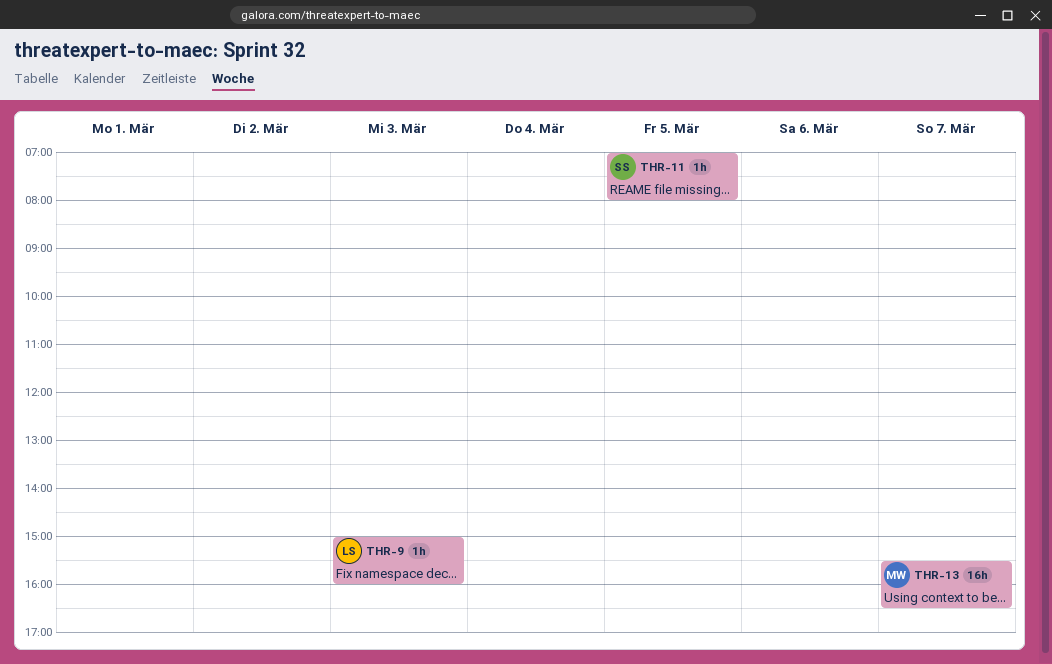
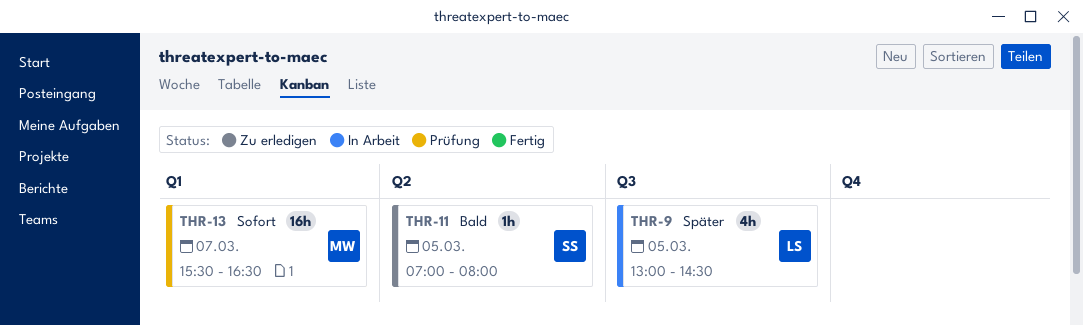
THR-9, estimate: 1h -> 4h
THR-9, day: Mar 3 -> Mar 5
THR-9, begins: 15:00 -> 13:00
THR-9, ends: 16:00 -> 14:30

